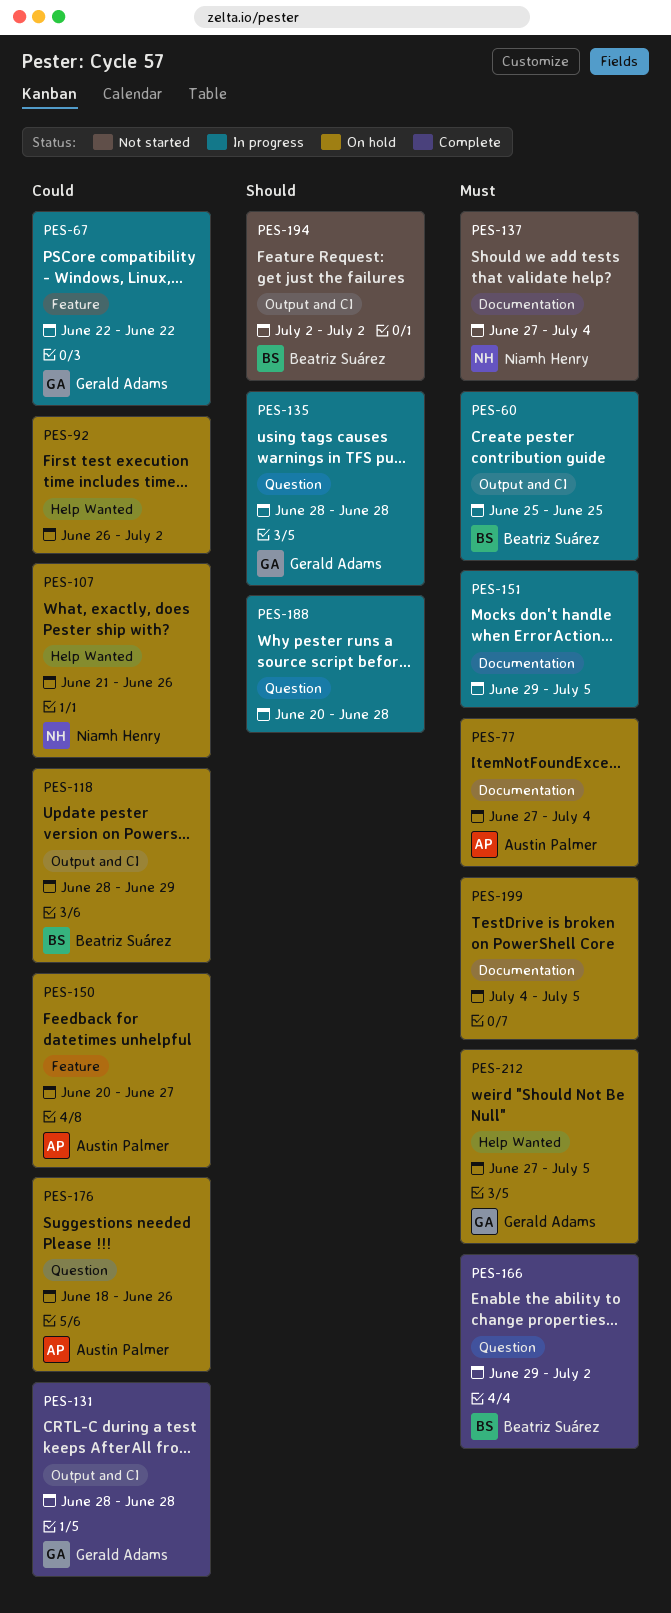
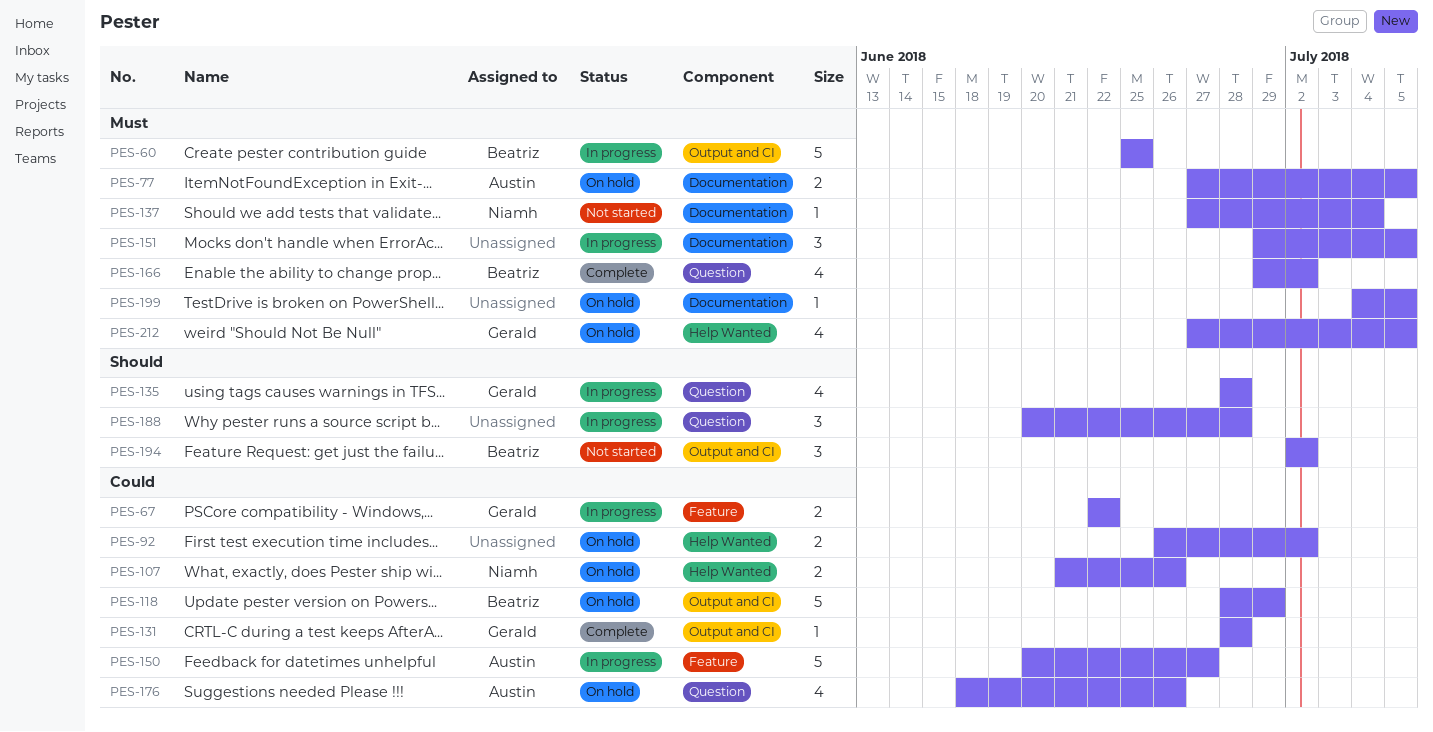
PES-77, due: Jul 4 -> Jul 5
PES-150, status: On hold -> In progress

